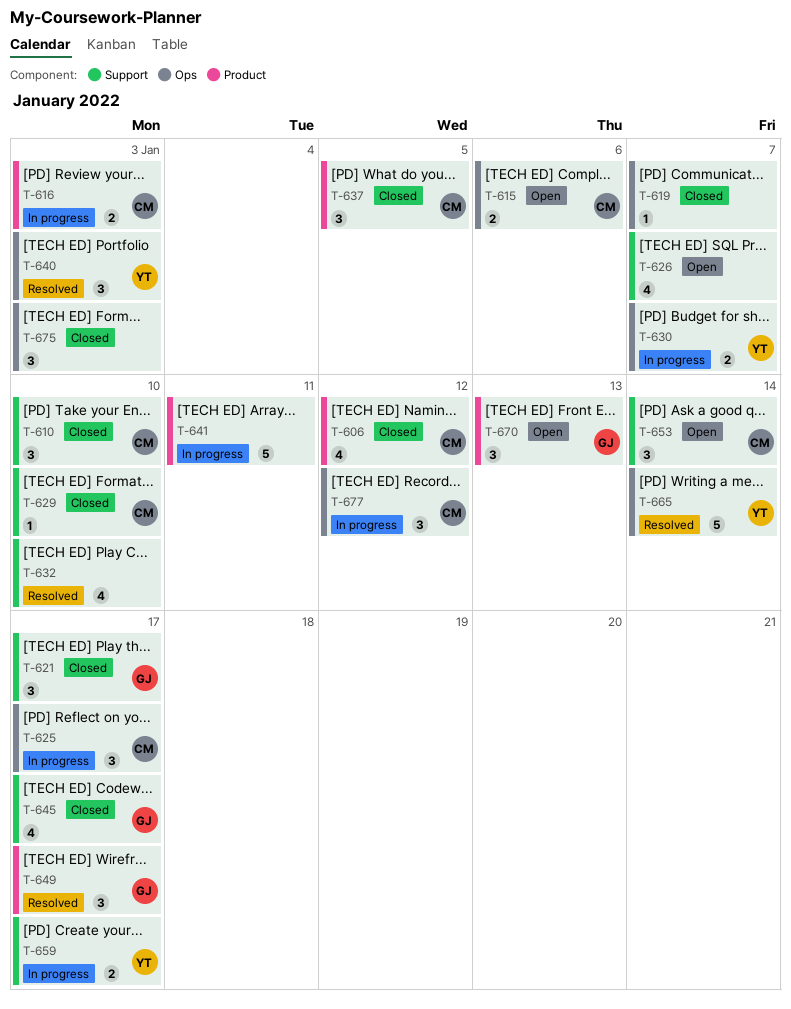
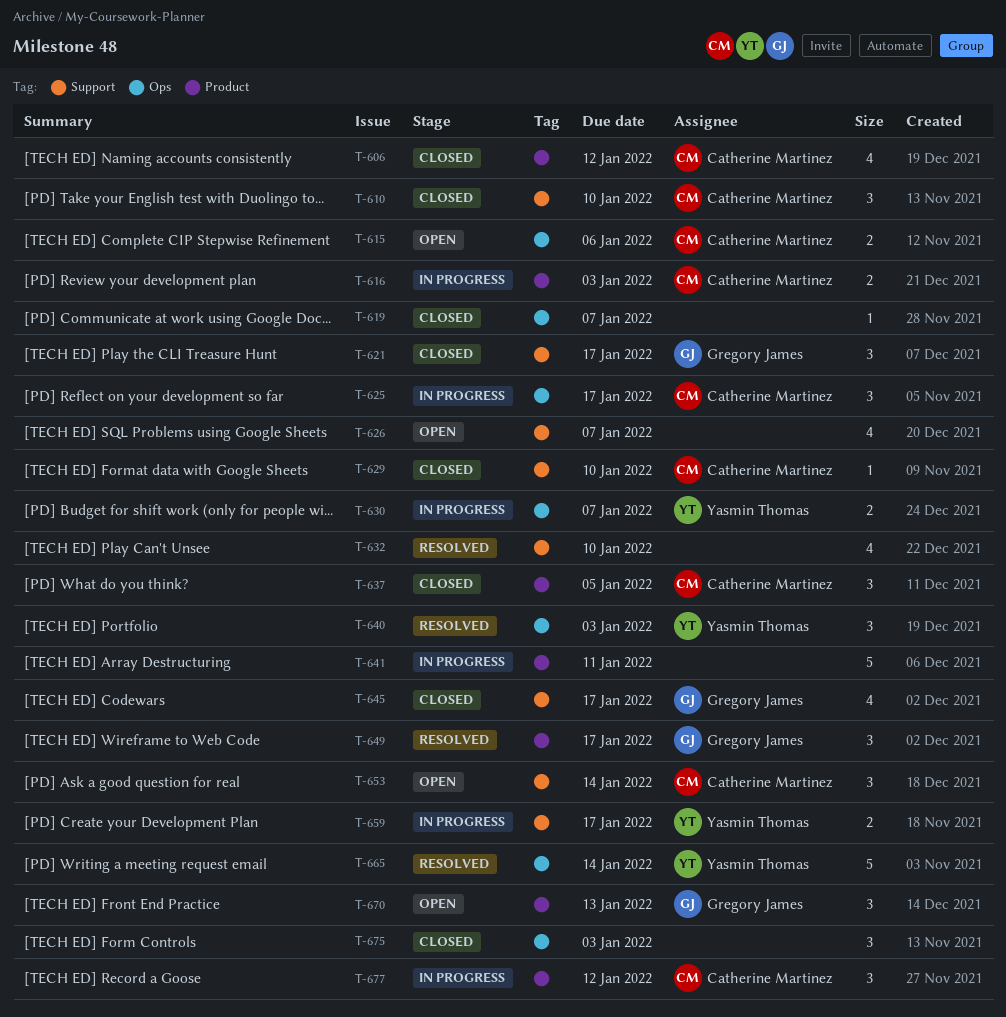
T-677, label: Ops -> Product

